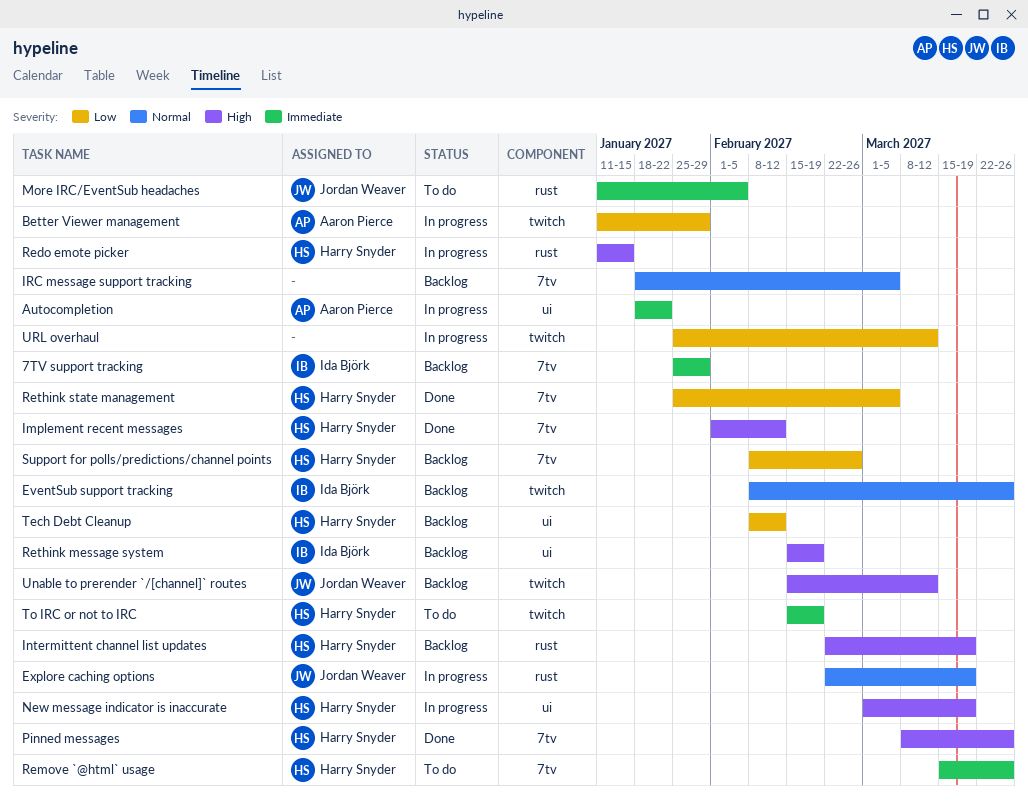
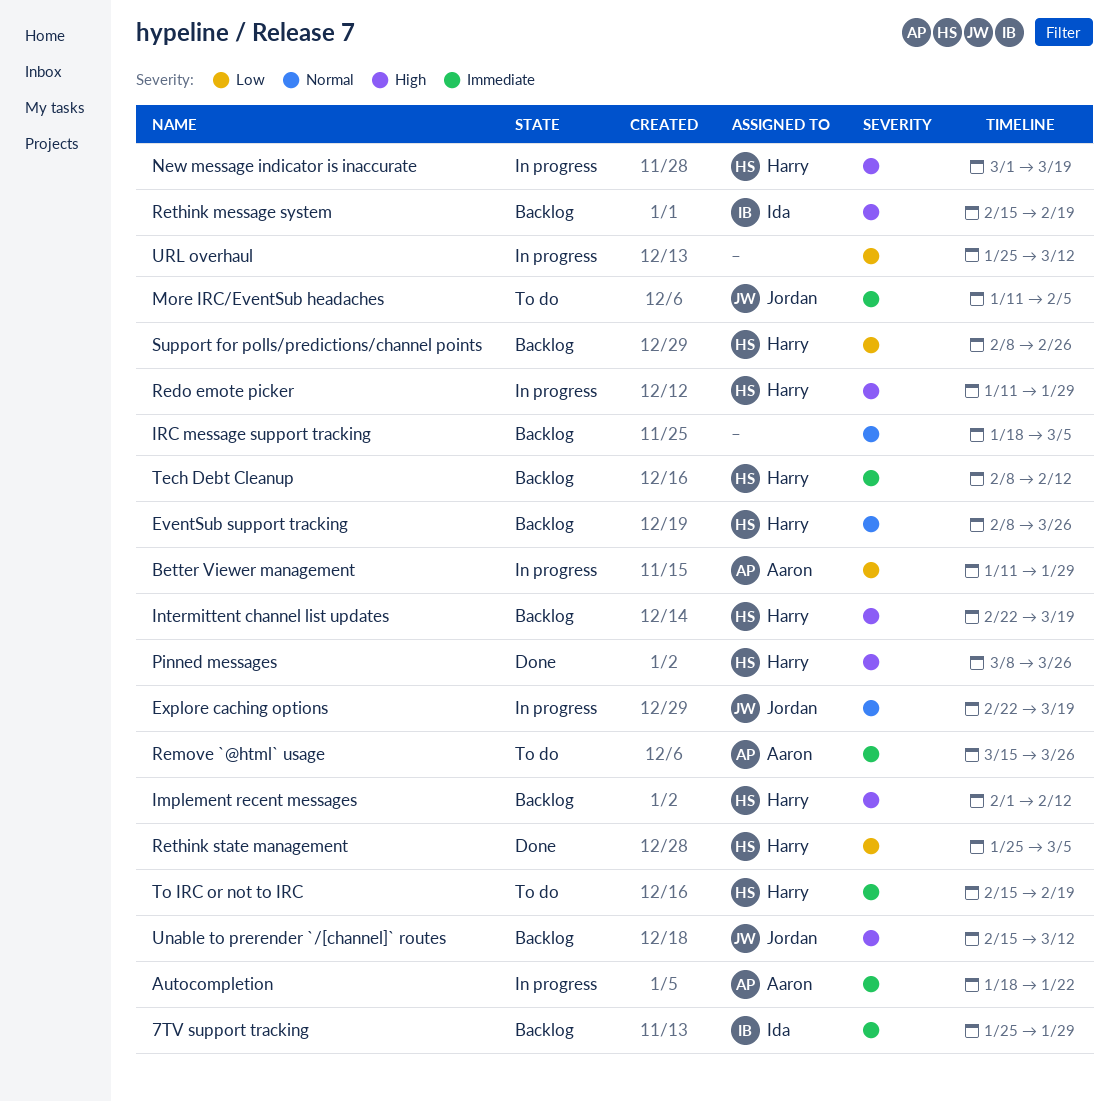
EventSub support tracking, owner: Ida Björk -> Harry Snyder
Implement recent messages, status: Done -> Backlog
Redo emote picker, due: Jan 15 -> Jan 29
Remove `@html` usage, owner: Harry Snyder -> Aaron Pierce
Tech Debt Cleanup, priority: Low -> Immediate

